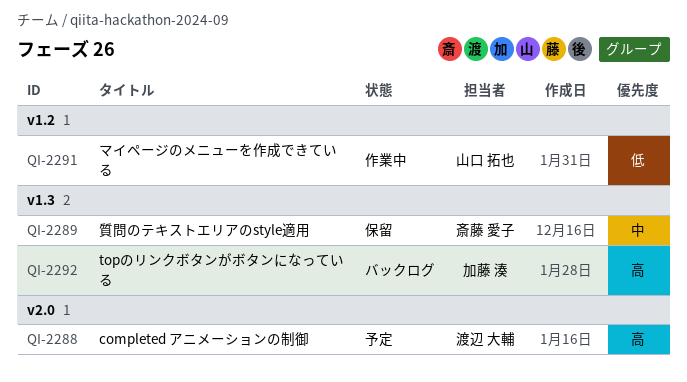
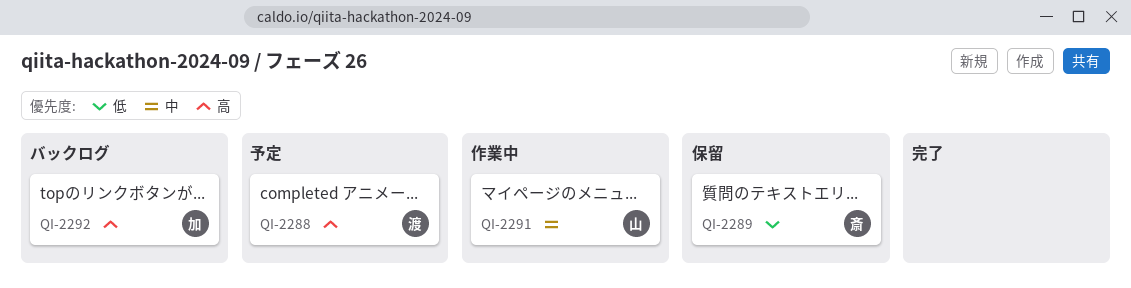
QI-2289, priority: 中 -> 低
QI-2291, priority: 低 -> 中

